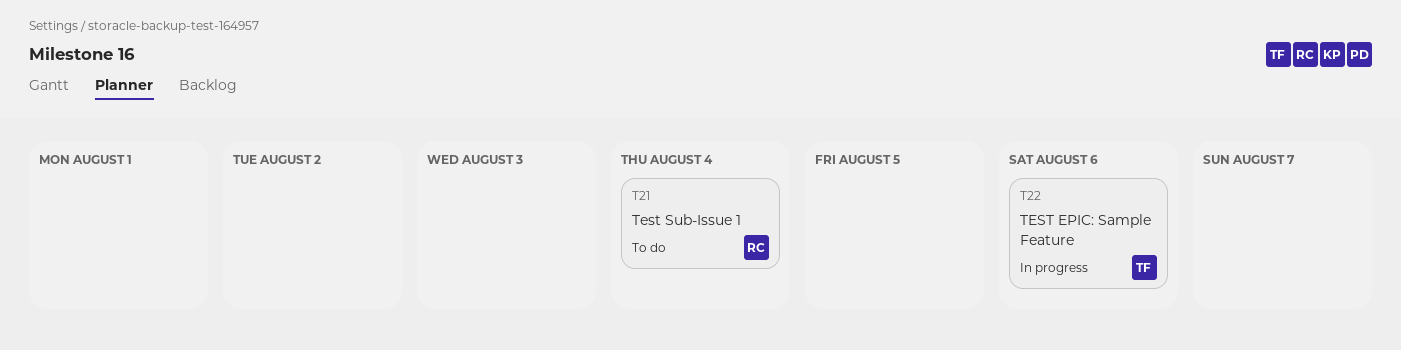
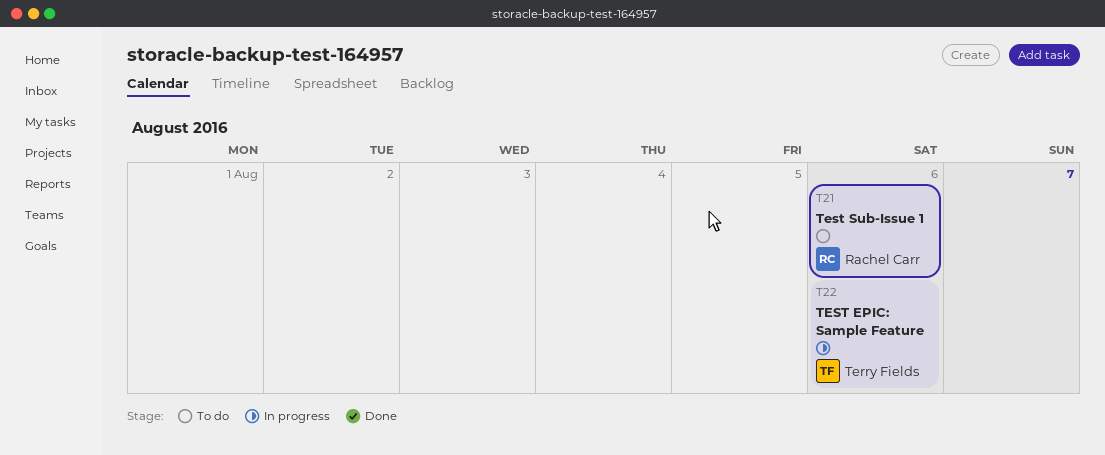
T21, due: Aug 4 -> Aug 6

